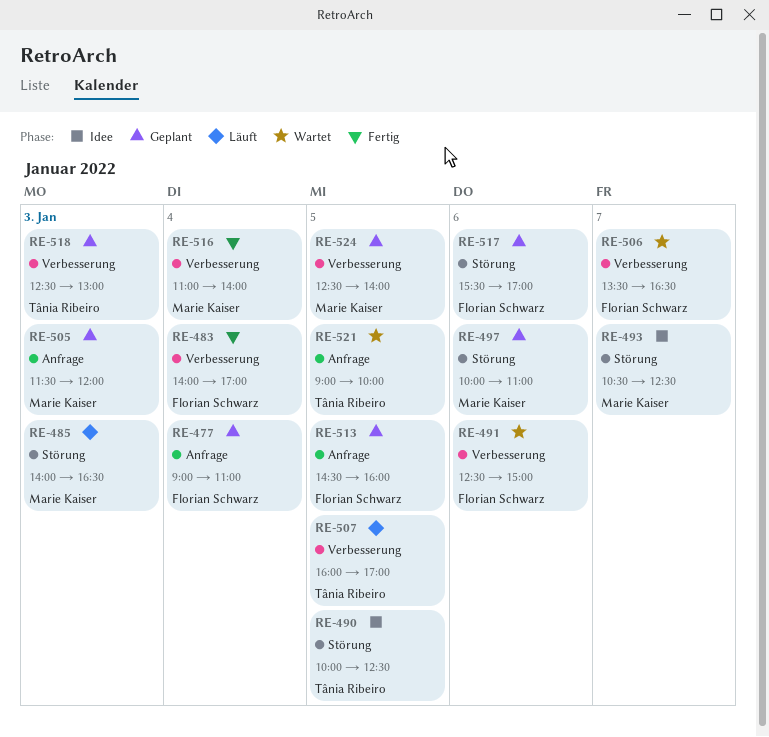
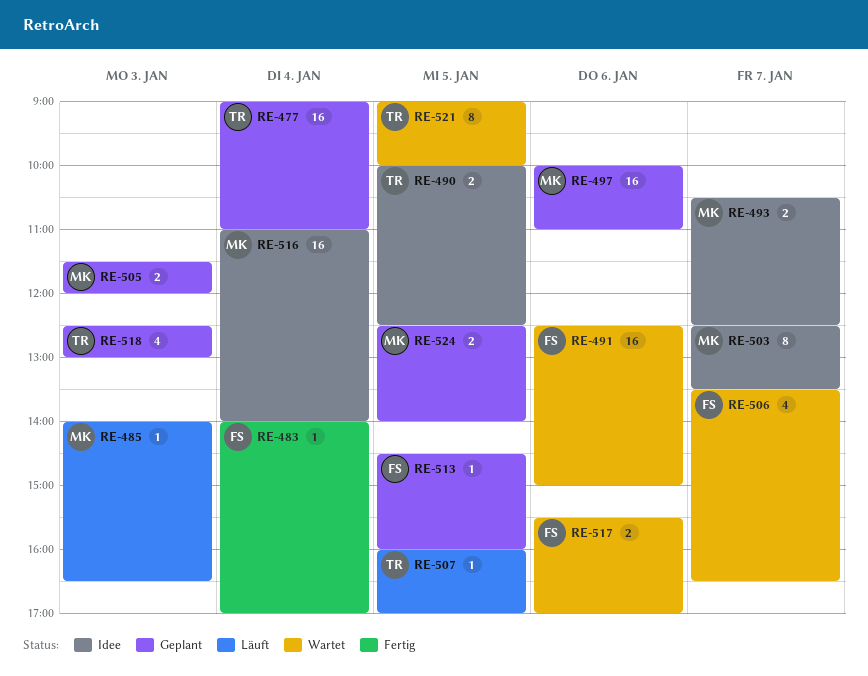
RE-477, owner: Florian Schwarz -> Tânia Ribeiro
RE-503: none -> present
RE-516, status: Fertig -> Idee
RE-517, status: Geplant -> Wartet

